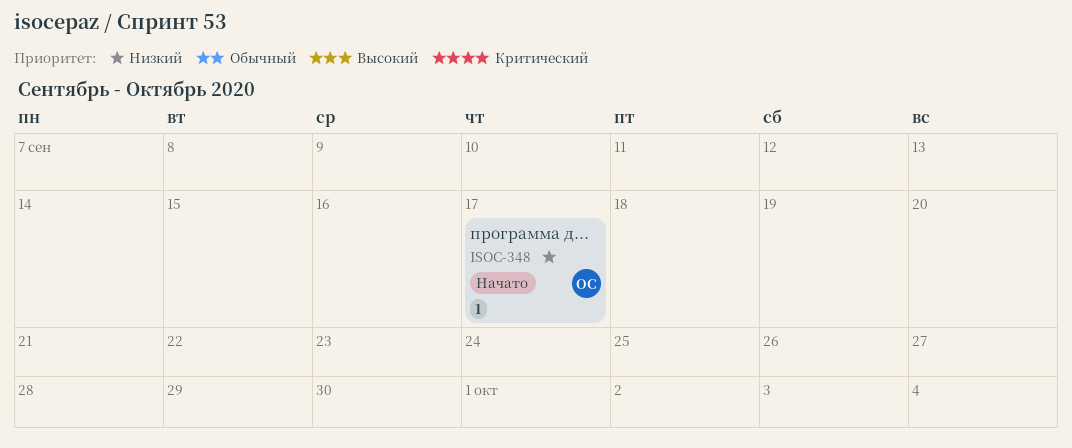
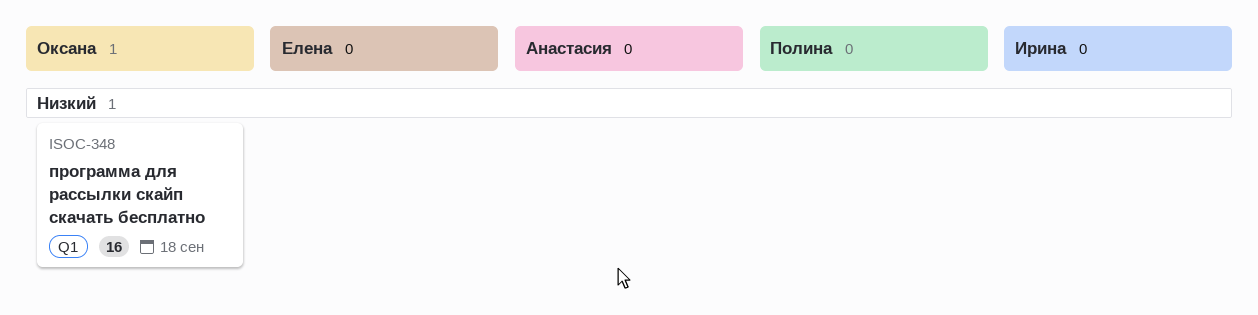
ISOC-348, estimate: 1 -> 16
ISOC-348, due: Sep 17 -> Sep 18

